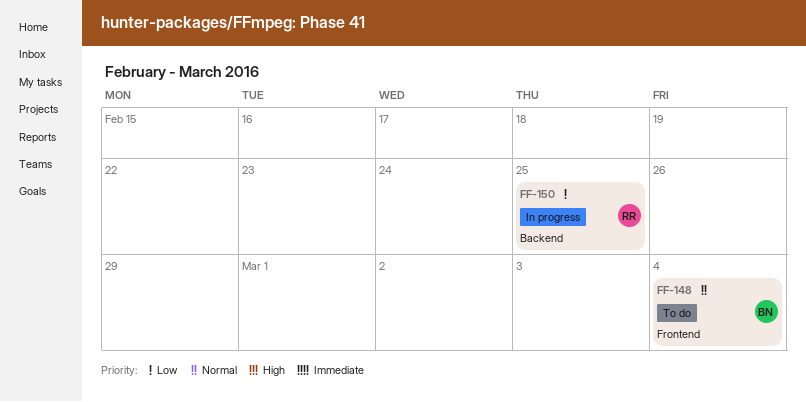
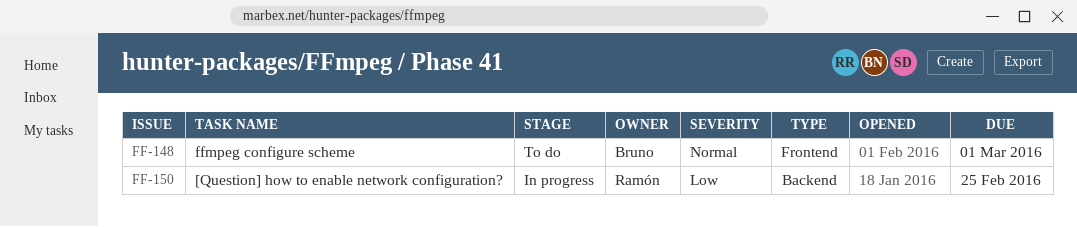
FF-148, due: Mar 4 -> Mar 1

